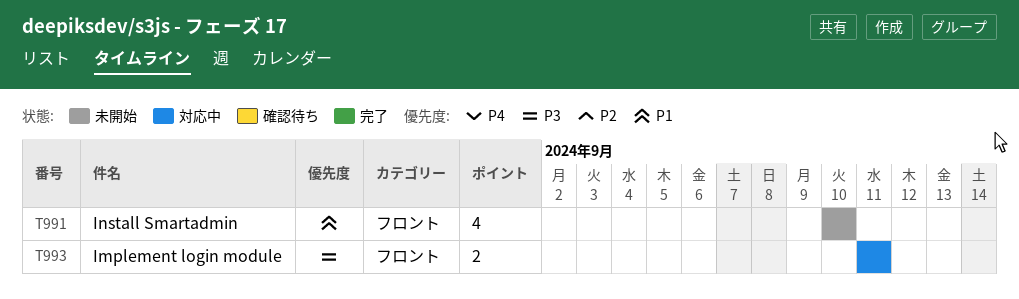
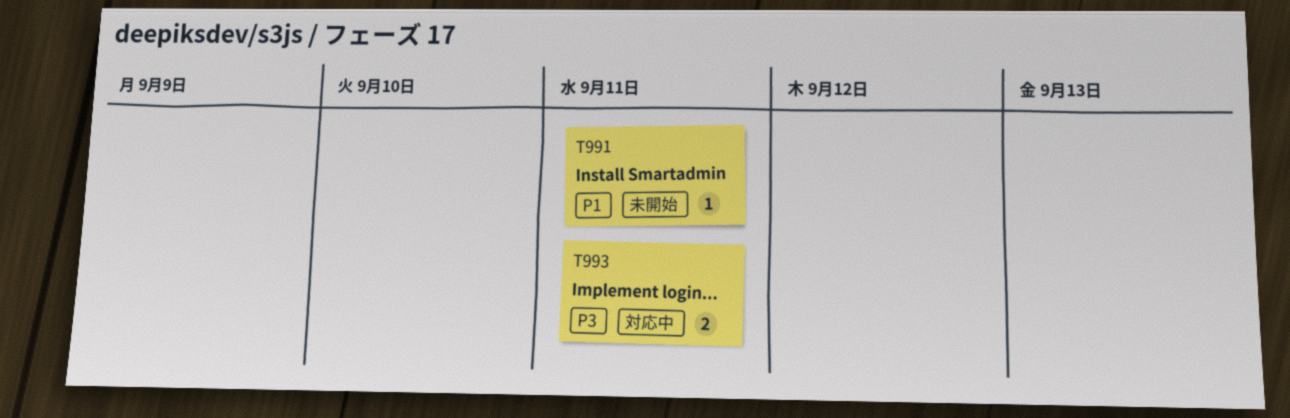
T991, estimate: 4 -> 1
T991, due: Sep 10 -> Sep 11

